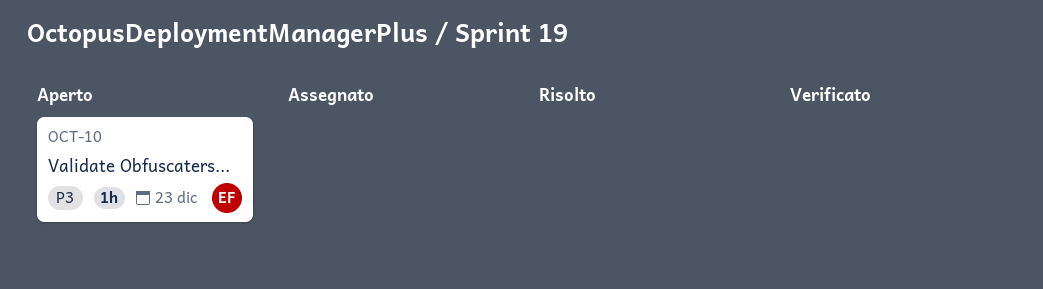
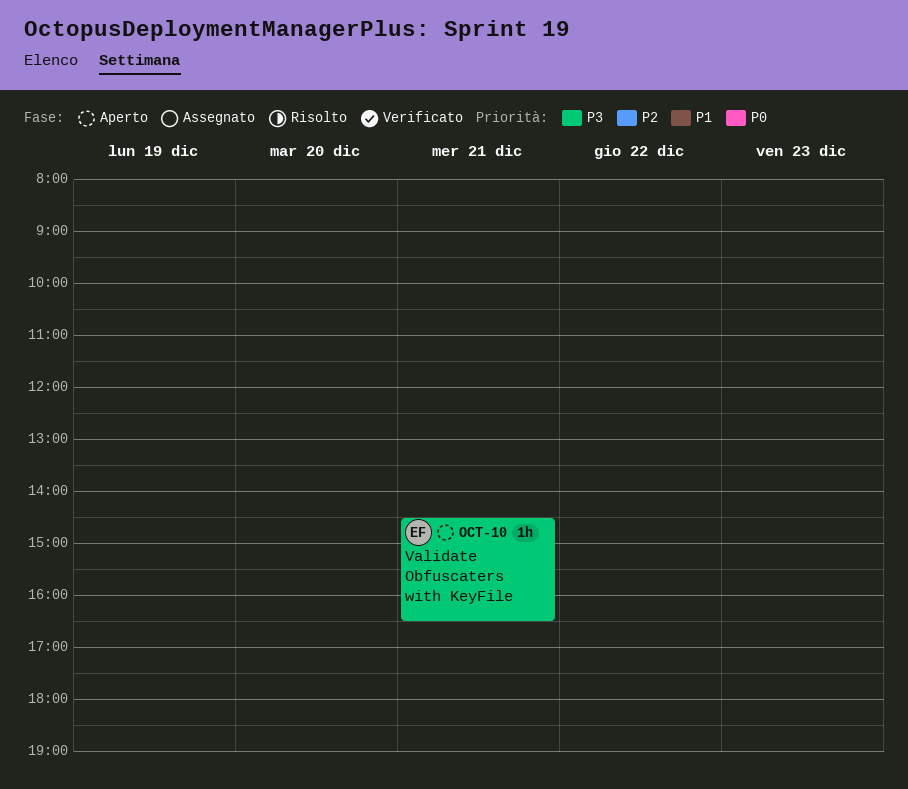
OCT-10, day: Dec 23 -> Dec 21

